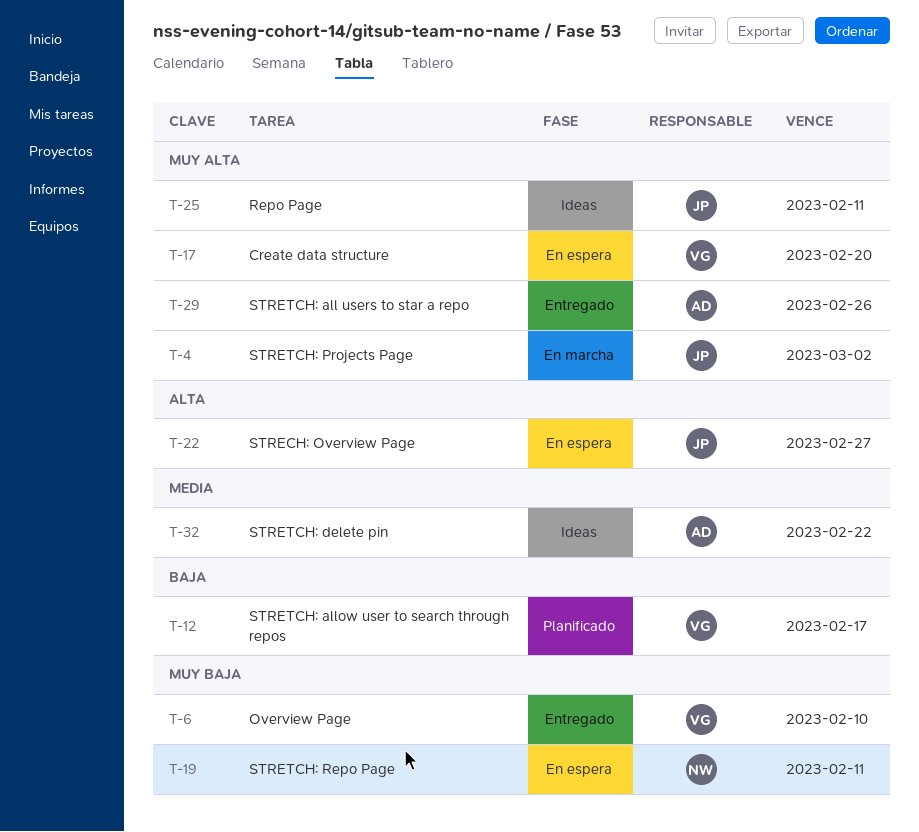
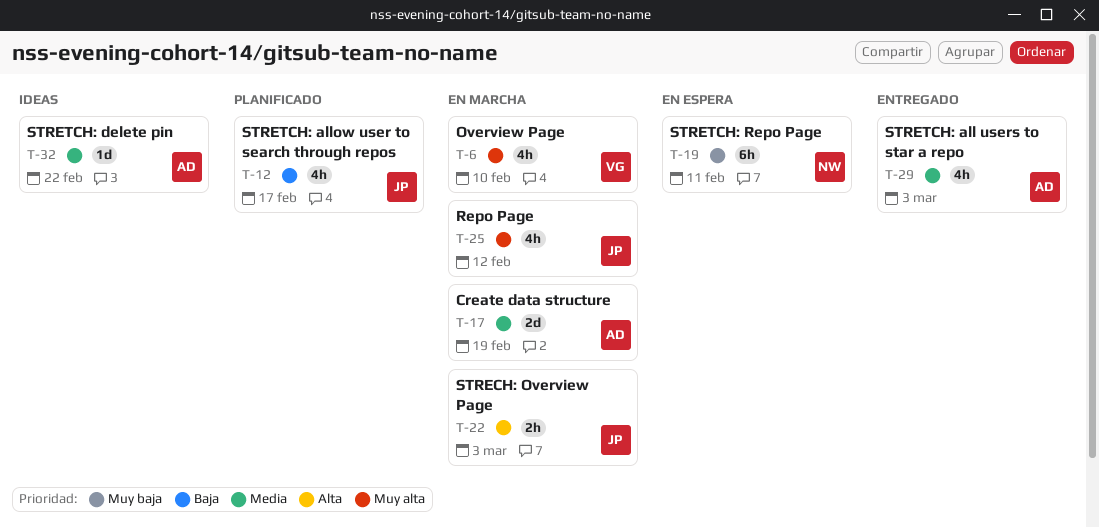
T-4: present -> none
T-6, status: Entregado -> En marcha
T-6, priority: Muy baja -> Muy alta
T-12, owner: VG -> JP
T-17, status: En espera -> En marcha
T-17, owner: VG -> AD
T-17, priority: Muy alta -> Media
T-17, due: Feb 20 -> Feb 19
T-22, status: En espera -> En marcha
T-22, due: Feb 27 -> Mar 3
T-25, status: Ideas -> En marcha
T-25, due: Feb 11 -> Feb 12
T-29, priority: Muy alta -> Media
T-29, due: Feb 26 -> Mar 3

